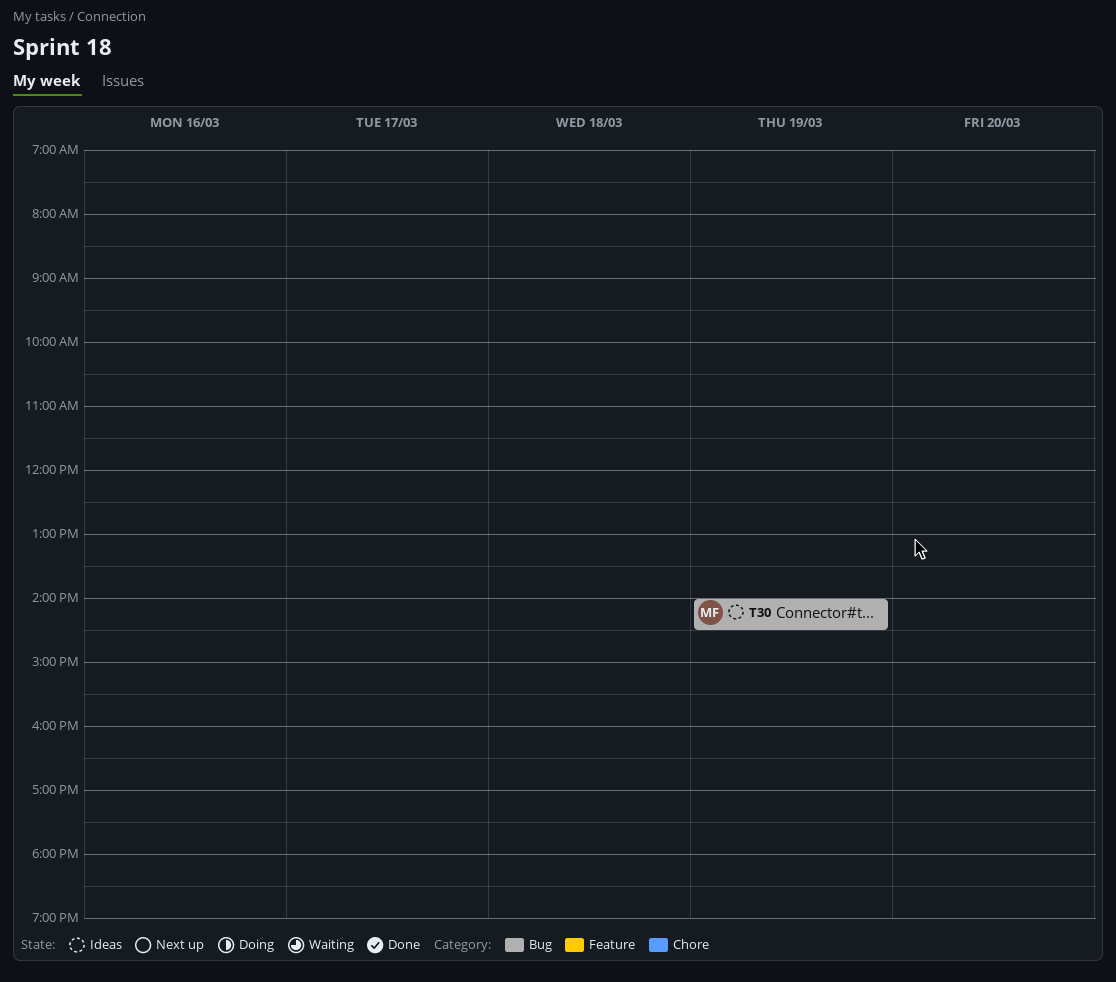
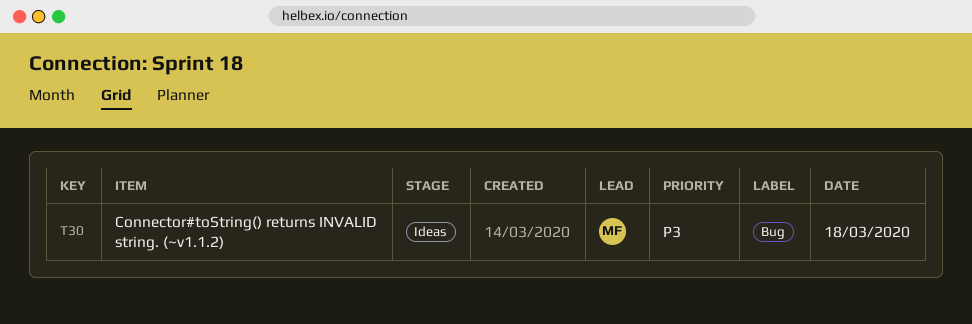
T30, day: Mar 19 -> Mar 18

